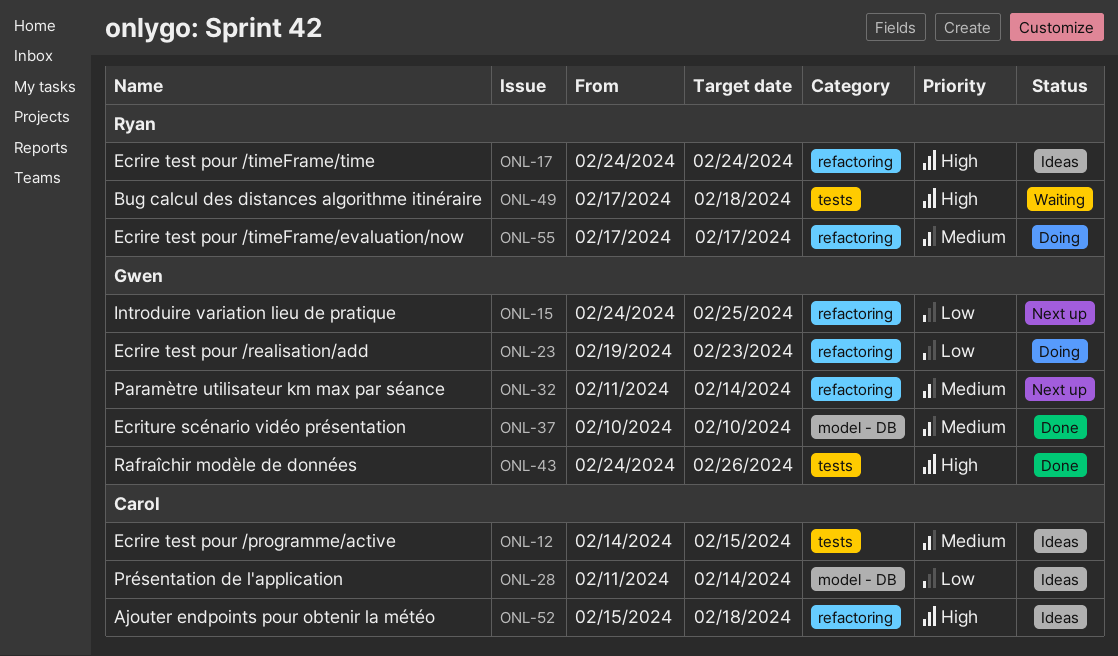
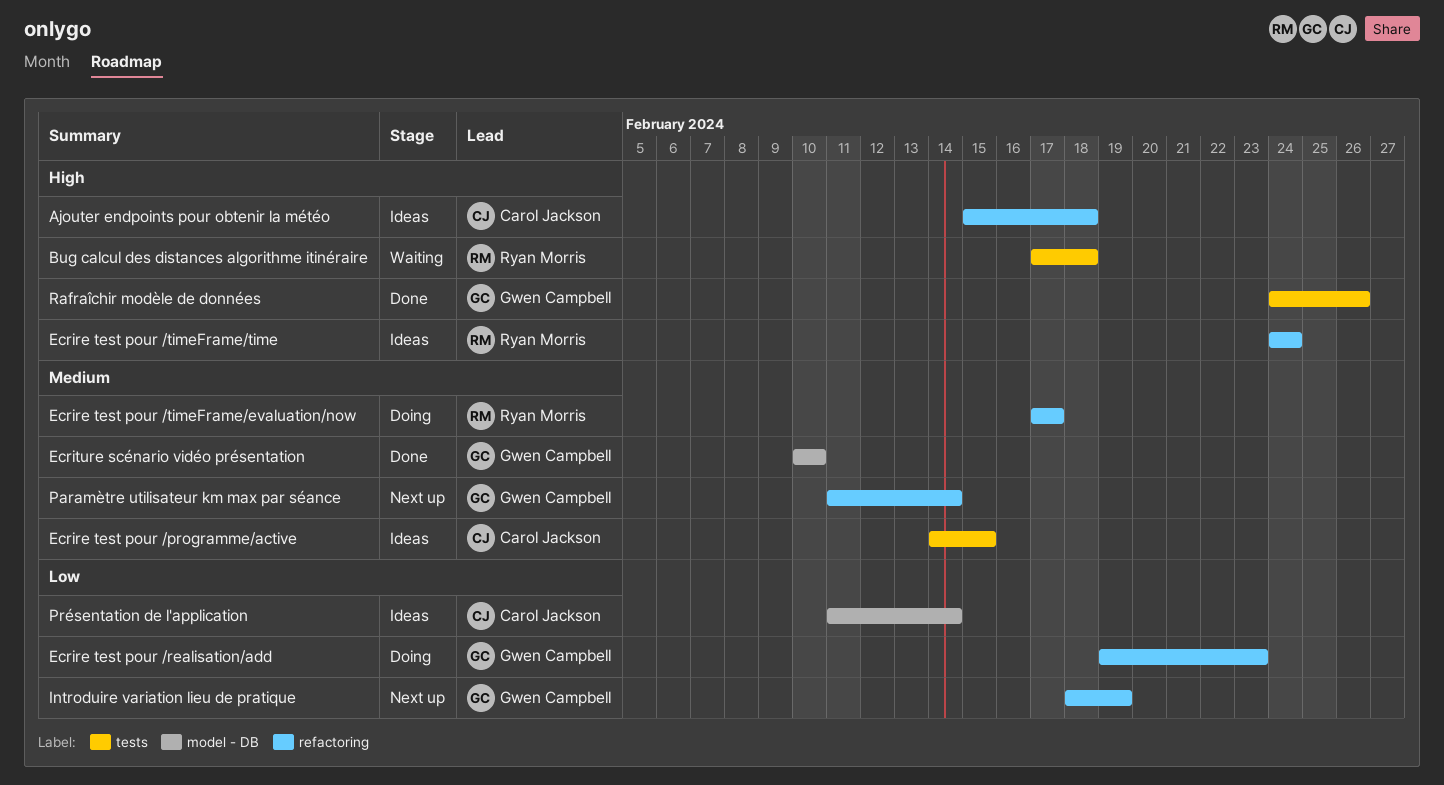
Introduire variation lieu de pratique, start: Feb 24 -> Feb 18
Introduire variation lieu de pratique, due: Feb 25 -> Feb 19

